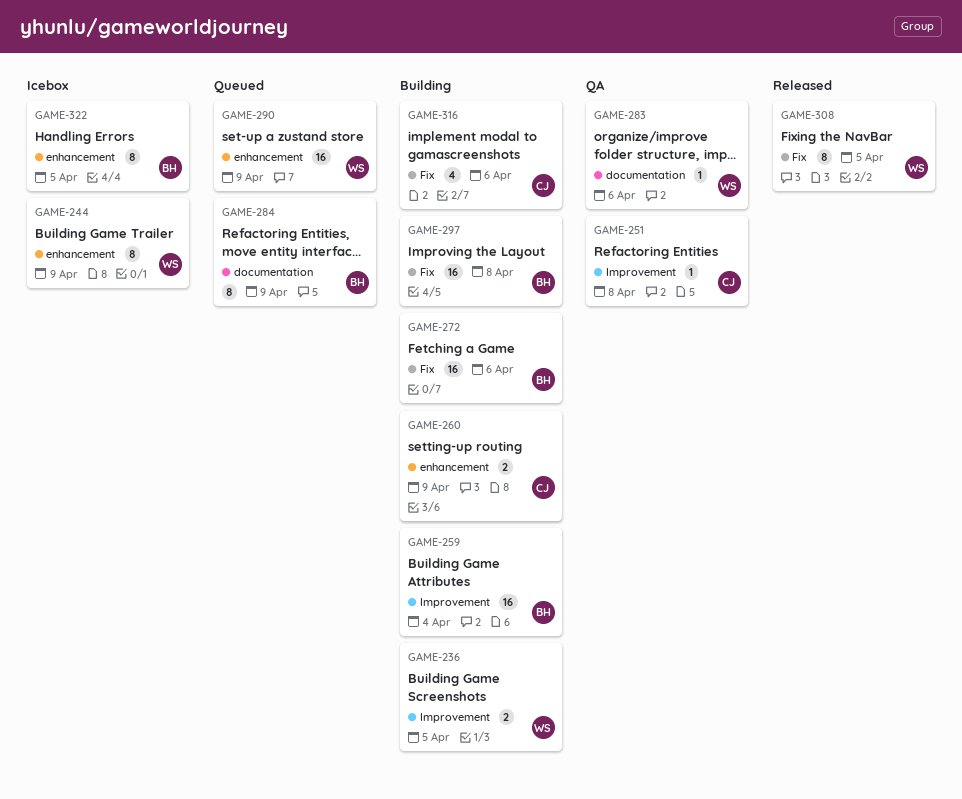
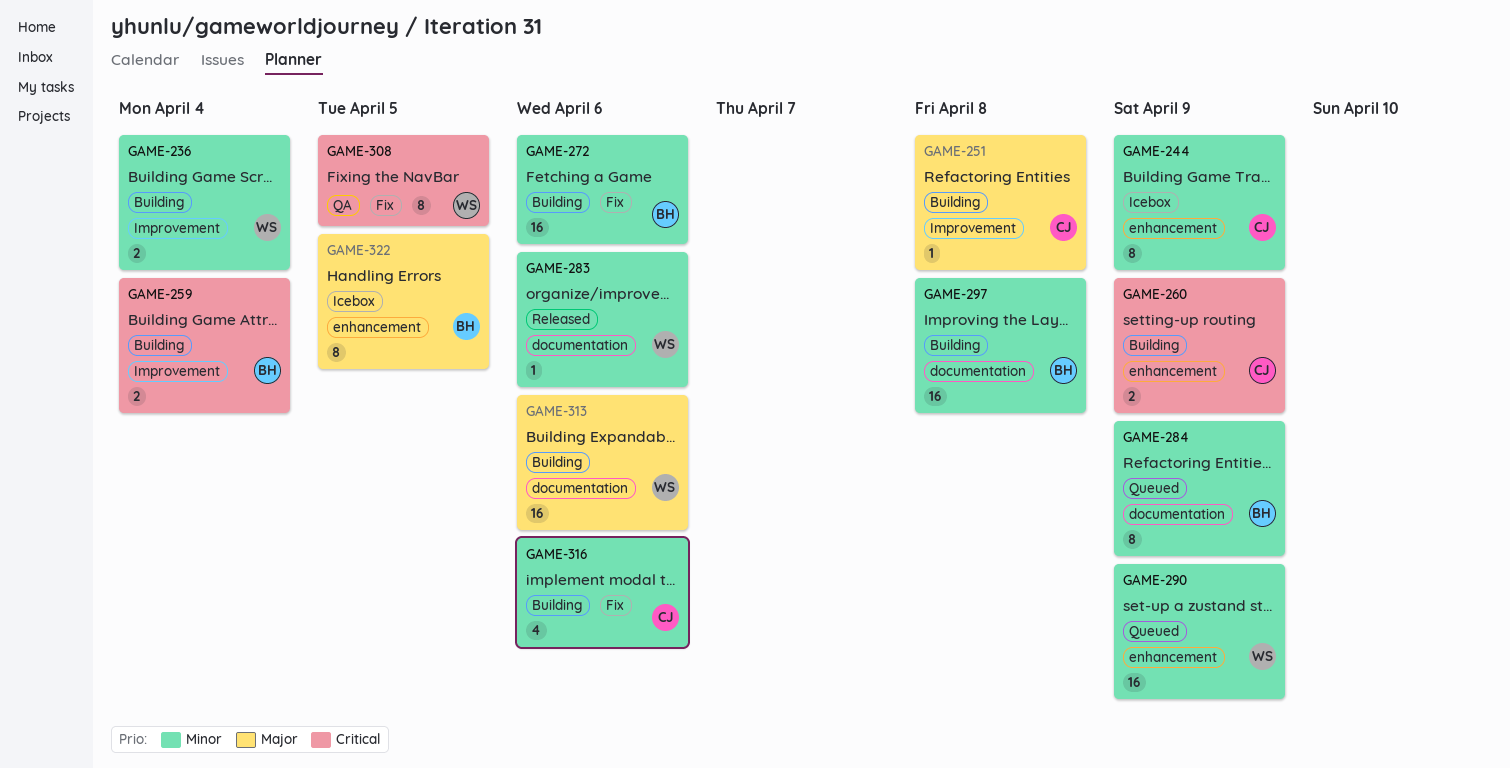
GAME-236, due: Apr 5 -> Apr 4
GAME-244, owner: WS -> CJ
GAME-251, status: QA -> Building
GAME-259, estimate: 16 -> 2
GAME-283, status: QA -> Released
GAME-297, label: Fix -> documentation
GAME-308, status: Released -> QA
GAME-313: none -> present

